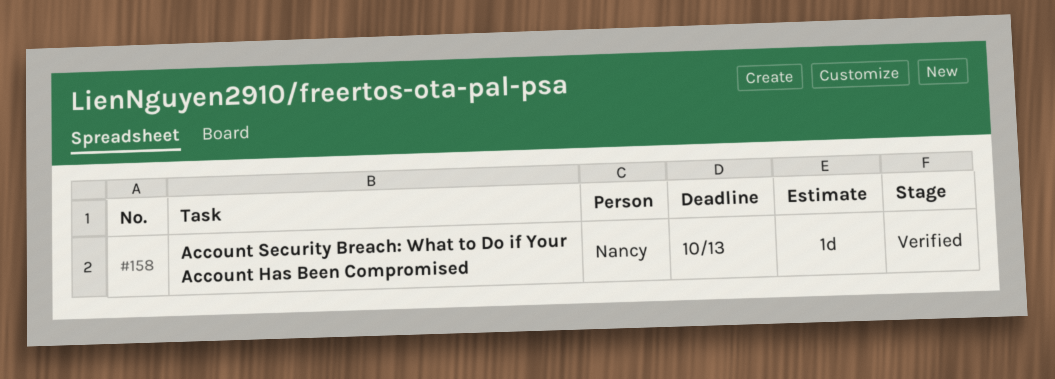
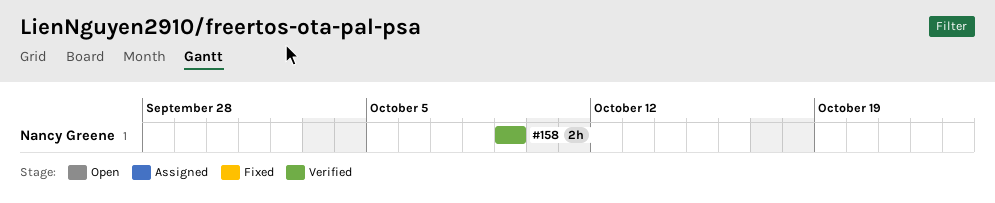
#158, estimate: 1d -> 2h
#158, due: Oct 13 -> Oct 9

